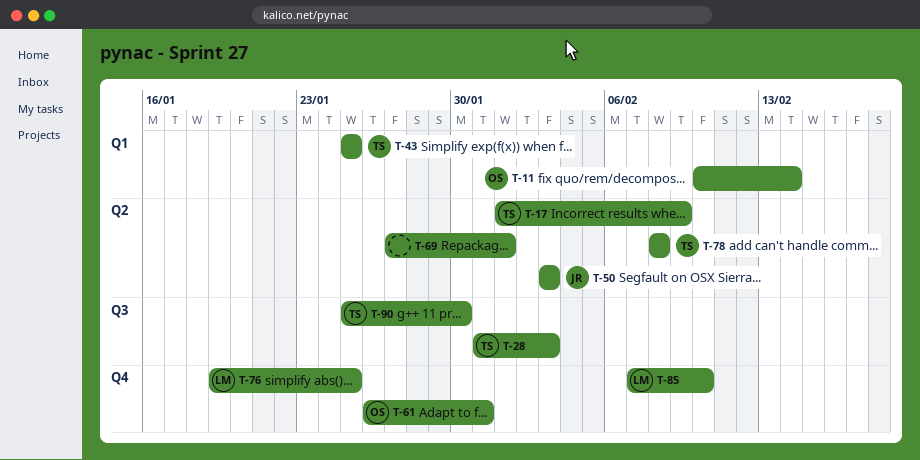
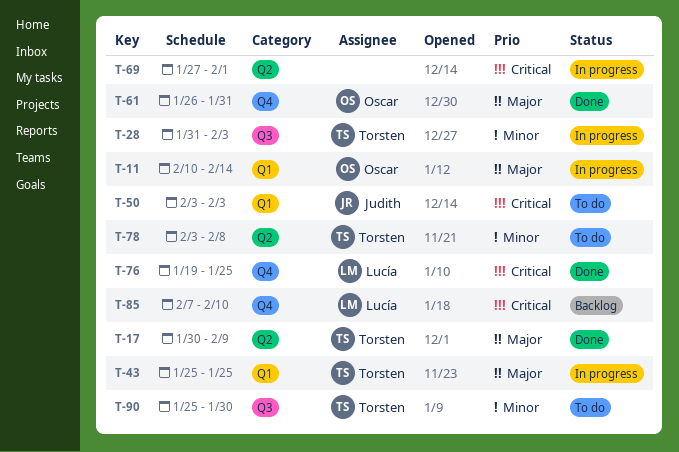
T-17, start: Feb 1 -> Jan 30
T-50, label: Q2 -> Q1
T-78, start: Feb 8 -> Feb 3

